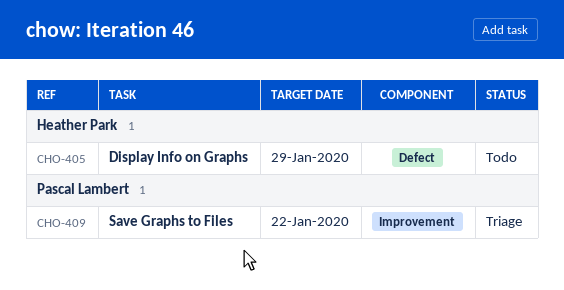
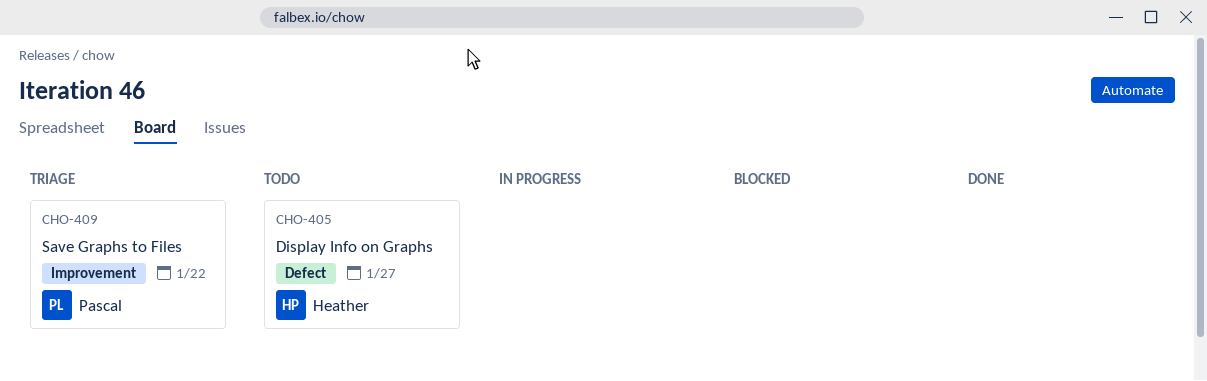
CHO-405, due: Jan 29 -> Jan 27

